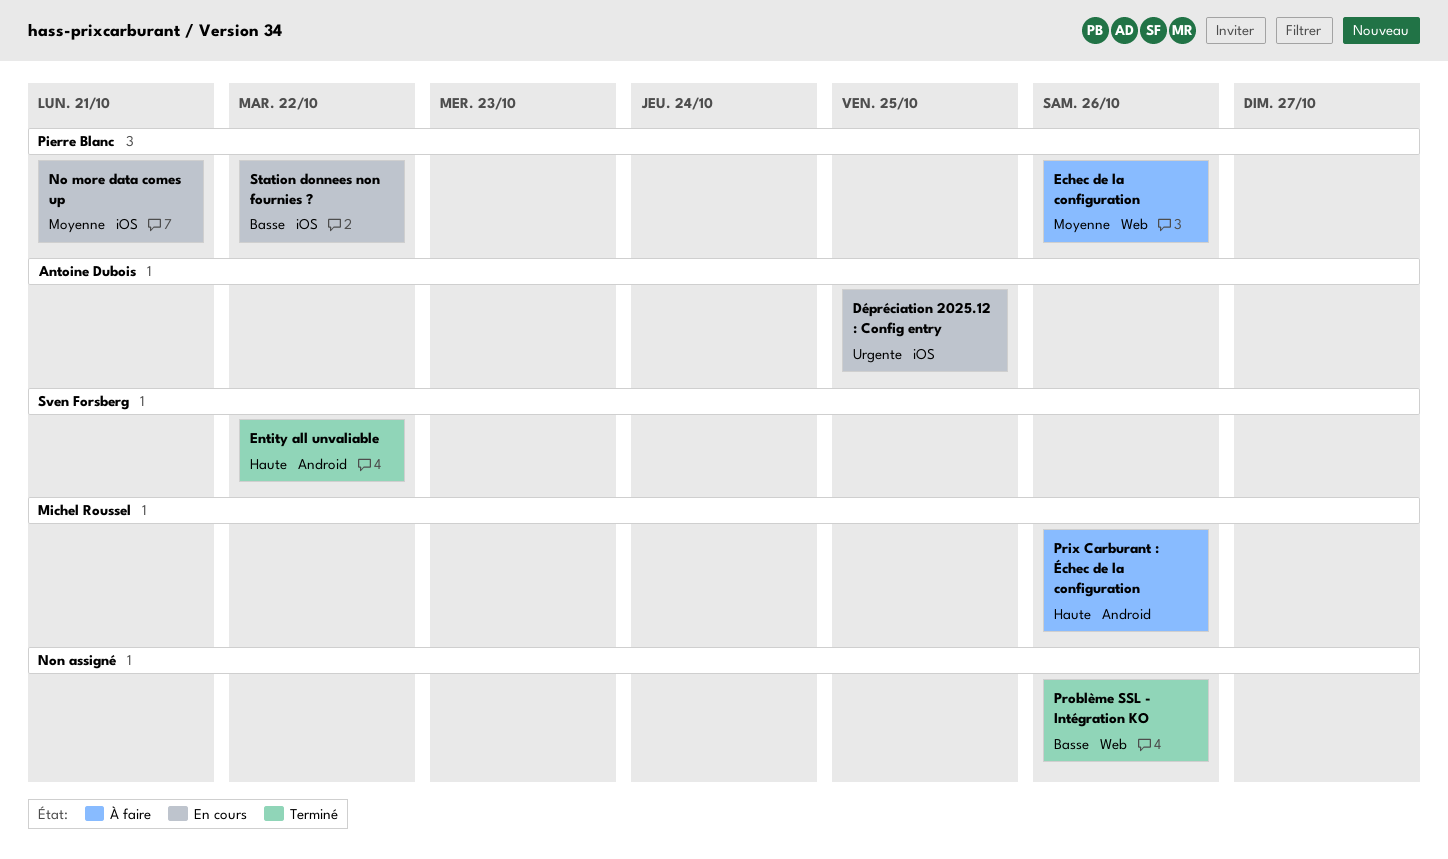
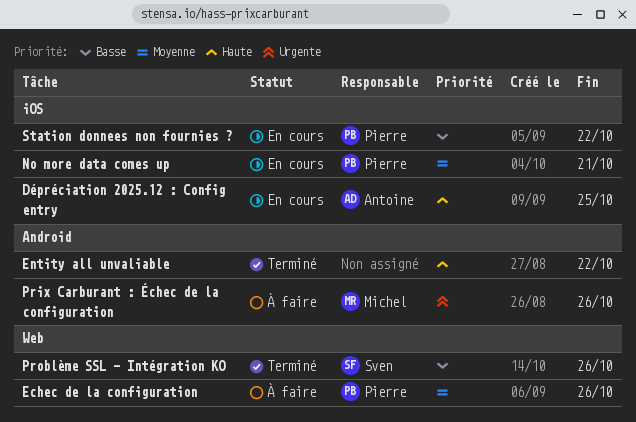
Dépréciation 2025.12 : Config entry, priority: Urgente -> Haute
Entity all unvaliable, owner: Sven Forsberg -> none
Prix Carburant : Échec de la configuration, priority: Haute -> Urgente
Problème SSL - Intégration KO, owner: none -> Sven Forsberg

